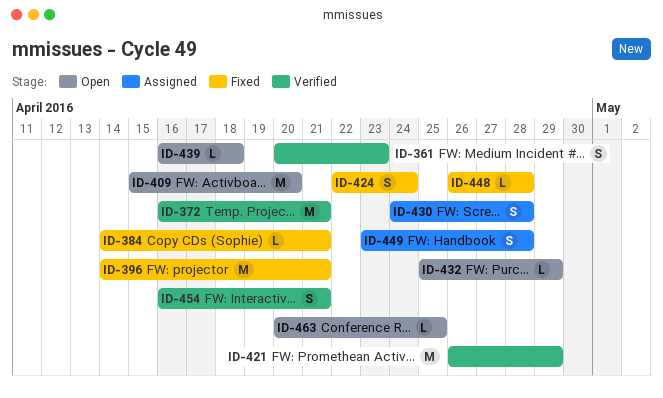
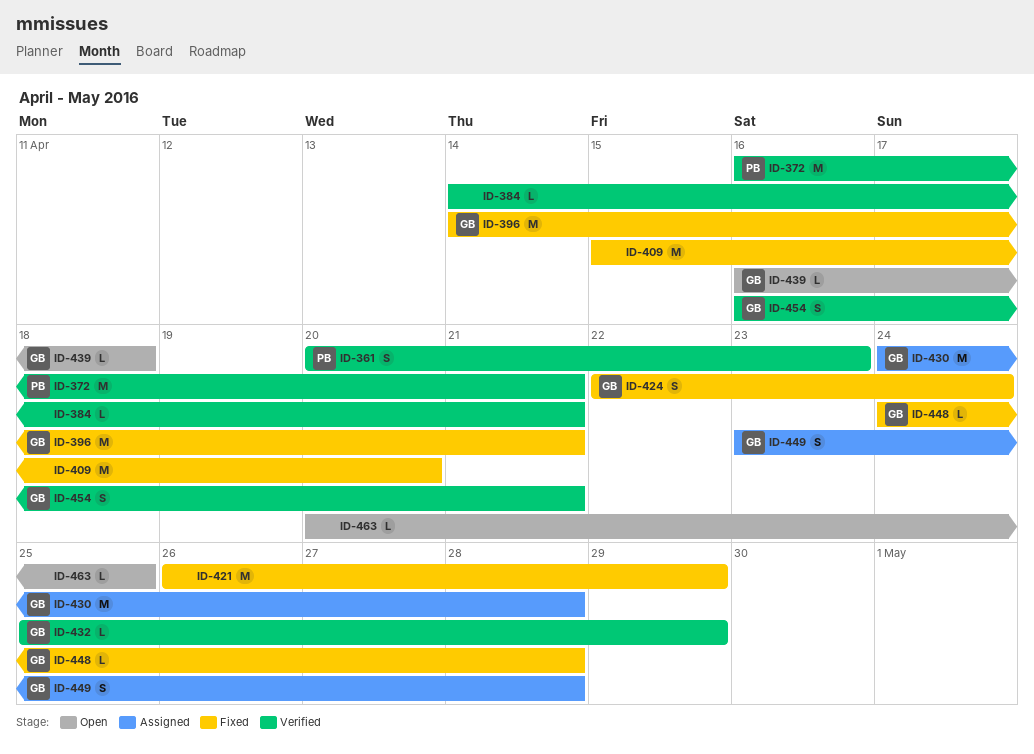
ID-384, status: Fixed -> Verified
ID-409, status: Open -> Fixed
ID-421, status: Verified -> Fixed
ID-430, estimate: S -> M
ID-432, status: Open -> Verified
ID-448, start: Apr 26 -> Apr 24

